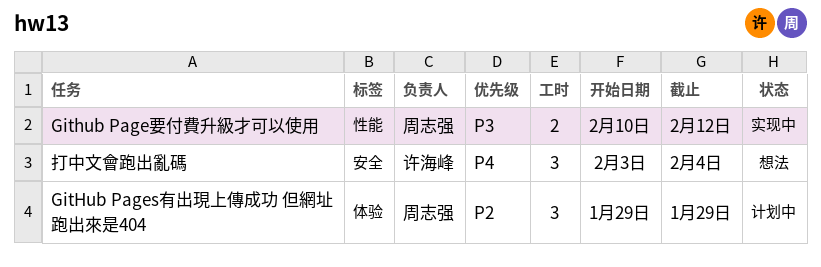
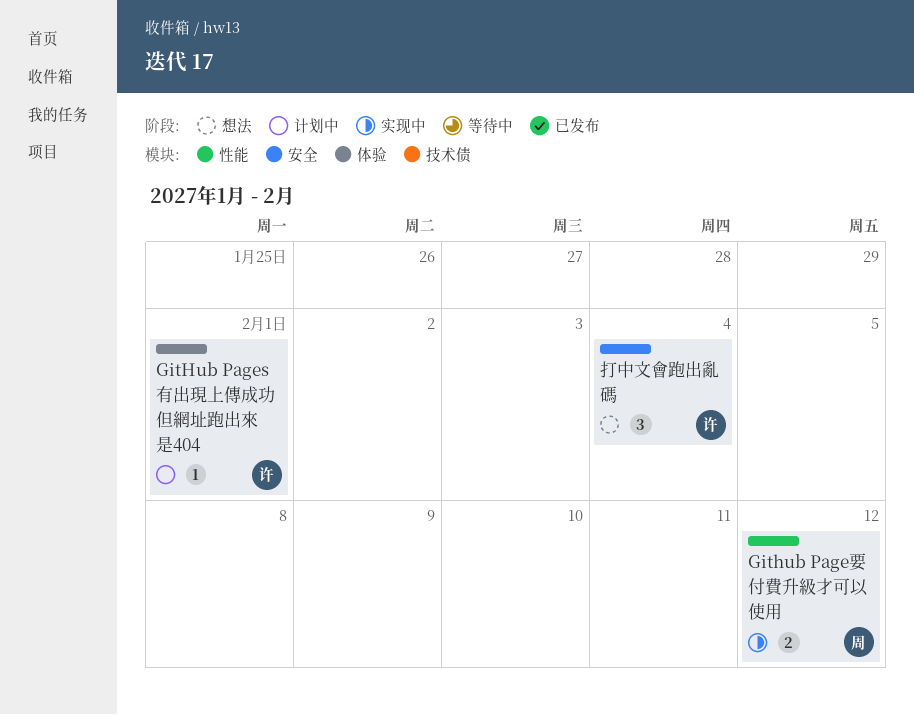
GitHub Pages有出現上傳成功 但網址跑出來是404, owner: 周志强 -> 许海峰
GitHub Pages有出現上傳成功 但網址跑出來是404, estimate: 3 -> 1
GitHub Pages有出現上傳成功 但網址跑出來是404, due: Jan 29 -> Feb 1

